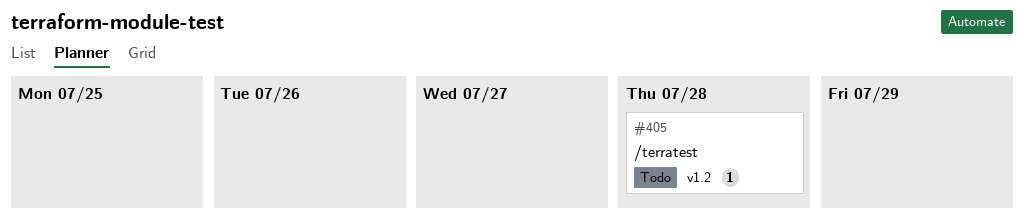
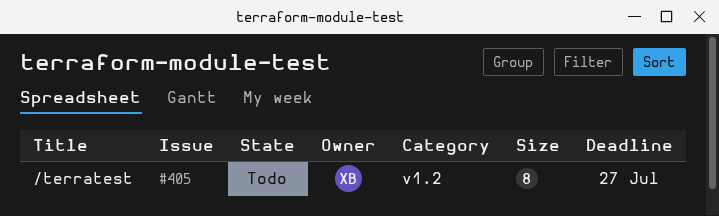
#405, estimate: 1 -> 8
#405, due: Jul 28 -> Jul 27

